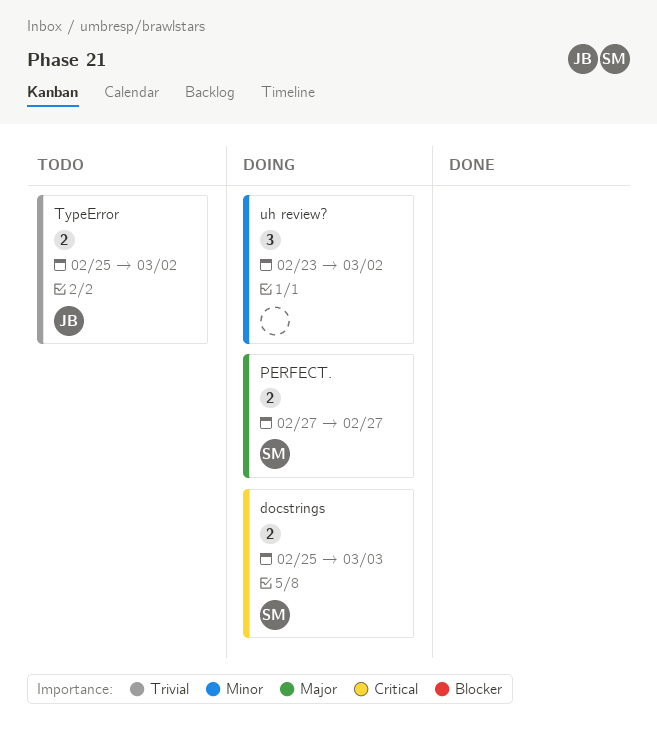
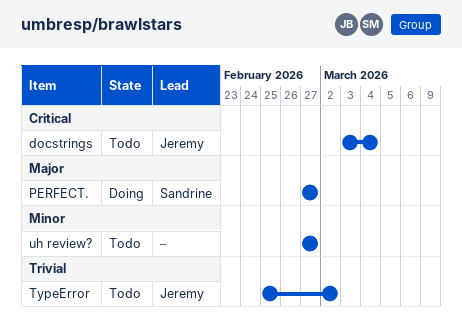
docstrings, status: Doing -> Todo
docstrings, owner: Sandrine -> Jeremy
docstrings, start: Feb 25 -> Mar 3
docstrings, due: Mar 3 -> Mar 4
uh review?, status: Doing -> Todo
uh review?, start: Feb 23 -> Feb 27
uh review?, due: Mar 2 -> Feb 27

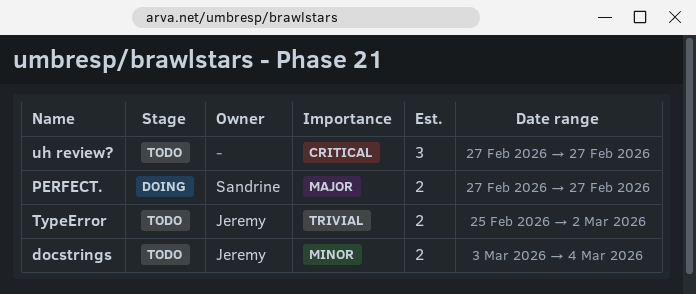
docstrings, priority: Critical -> Minor
uh review?, priority: Minor -> Critical

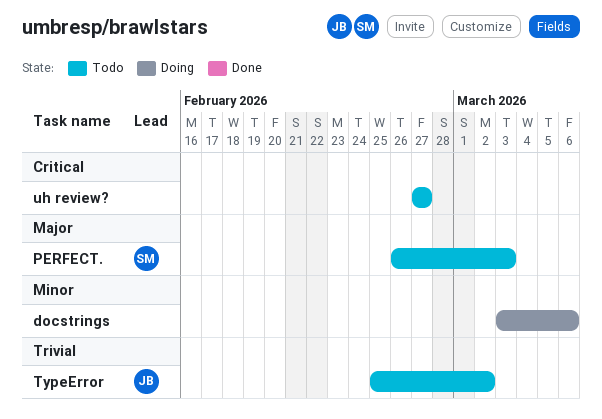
docstrings, status: Todo -> Doing
docstrings, owner: Jeremy -> none
docstrings, due: Mar 4 -> Mar 6
PERFECT., status: Doing -> Todo
PERFECT., start: Feb 27 -> Feb 26
PERFECT., due: Feb 27 -> Mar 3

